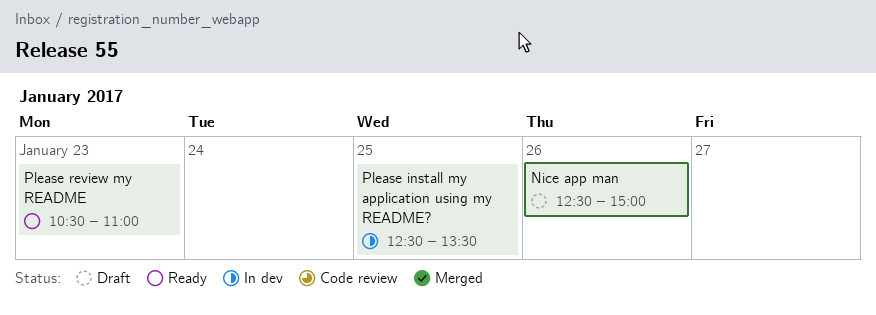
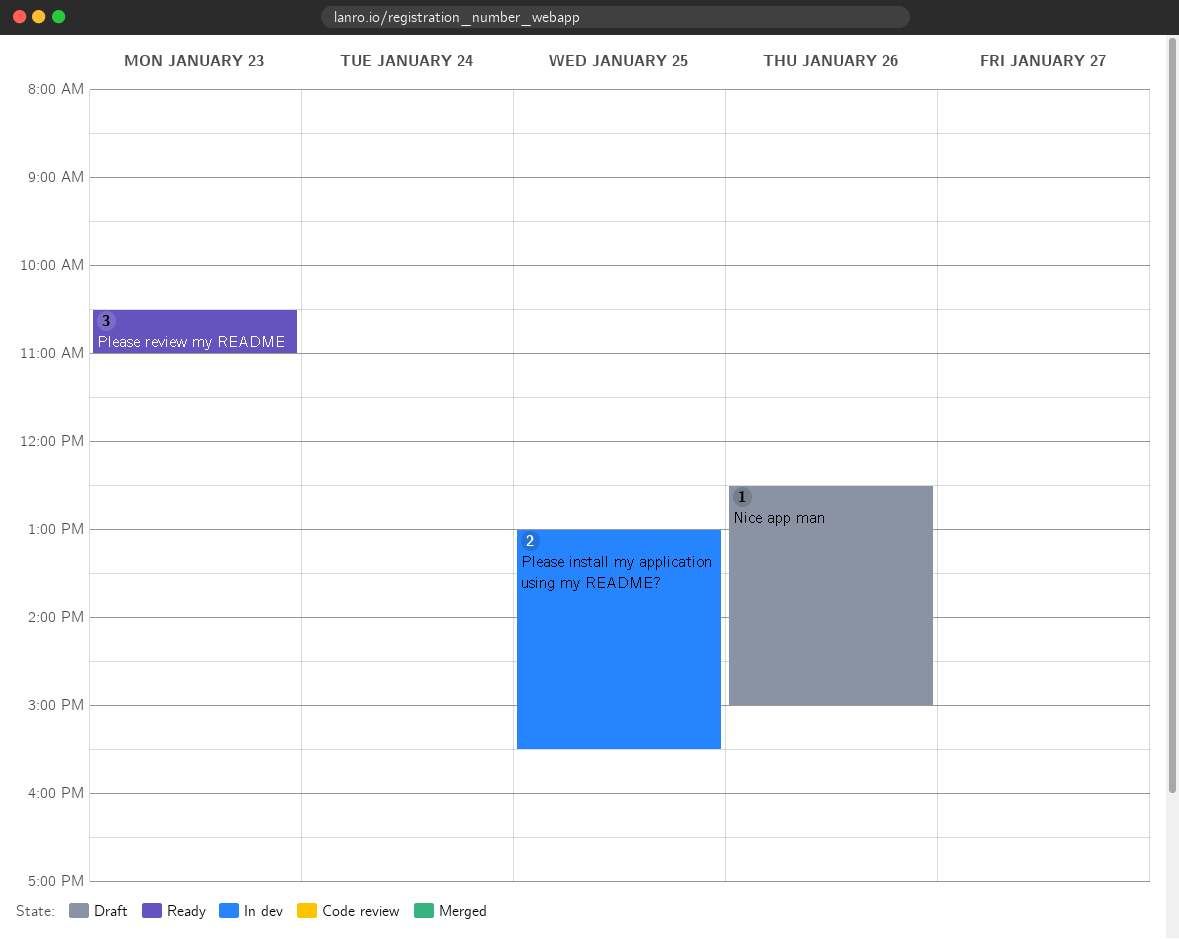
Please install my application using my README?, begins: 12:30 -> 13:00
Please install my application using my README?, ends: 13:30 -> 15:30

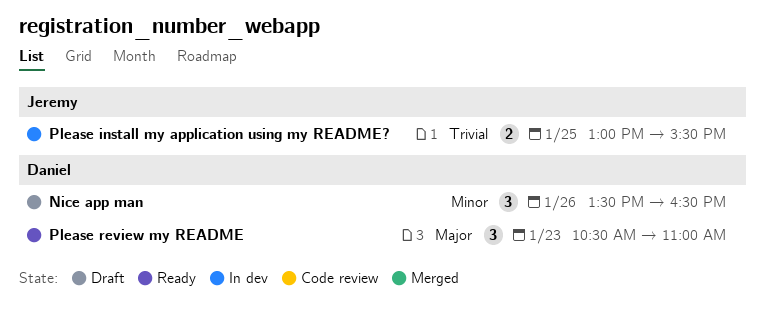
Nice app man, estimate: 1 -> 3
Nice app man, begins: 12:30 -> 13:30
Nice app man, ends: 15:00 -> 16:30

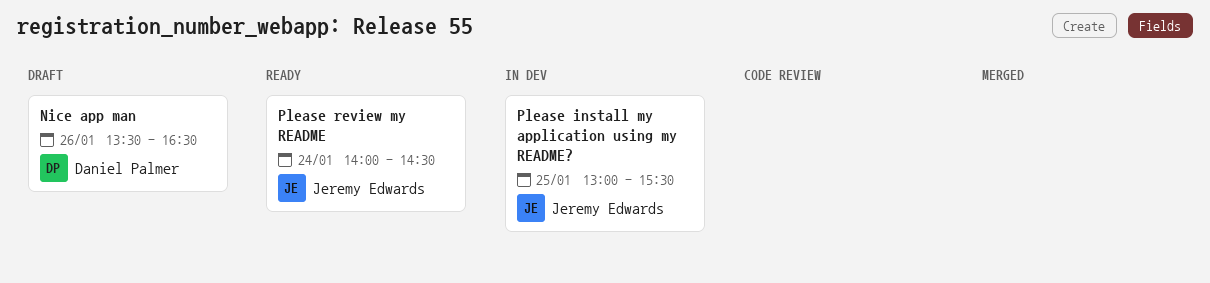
Please review my README, owner: Daniel Palmer -> Jeremy Edwards
Please review my README, day: Jan 23 -> Jan 24
Please review my README, begins: 10:30 -> 14:00
Please review my README, ends: 11:00 -> 14:30

